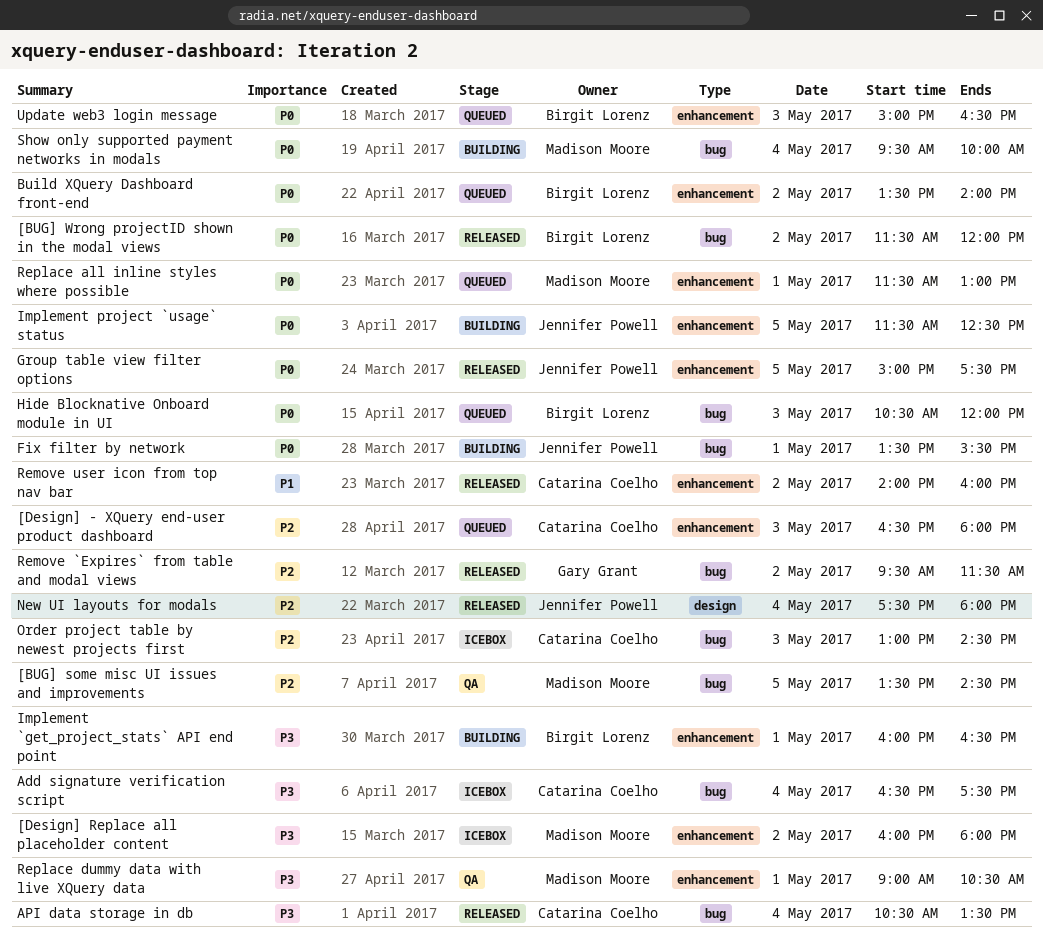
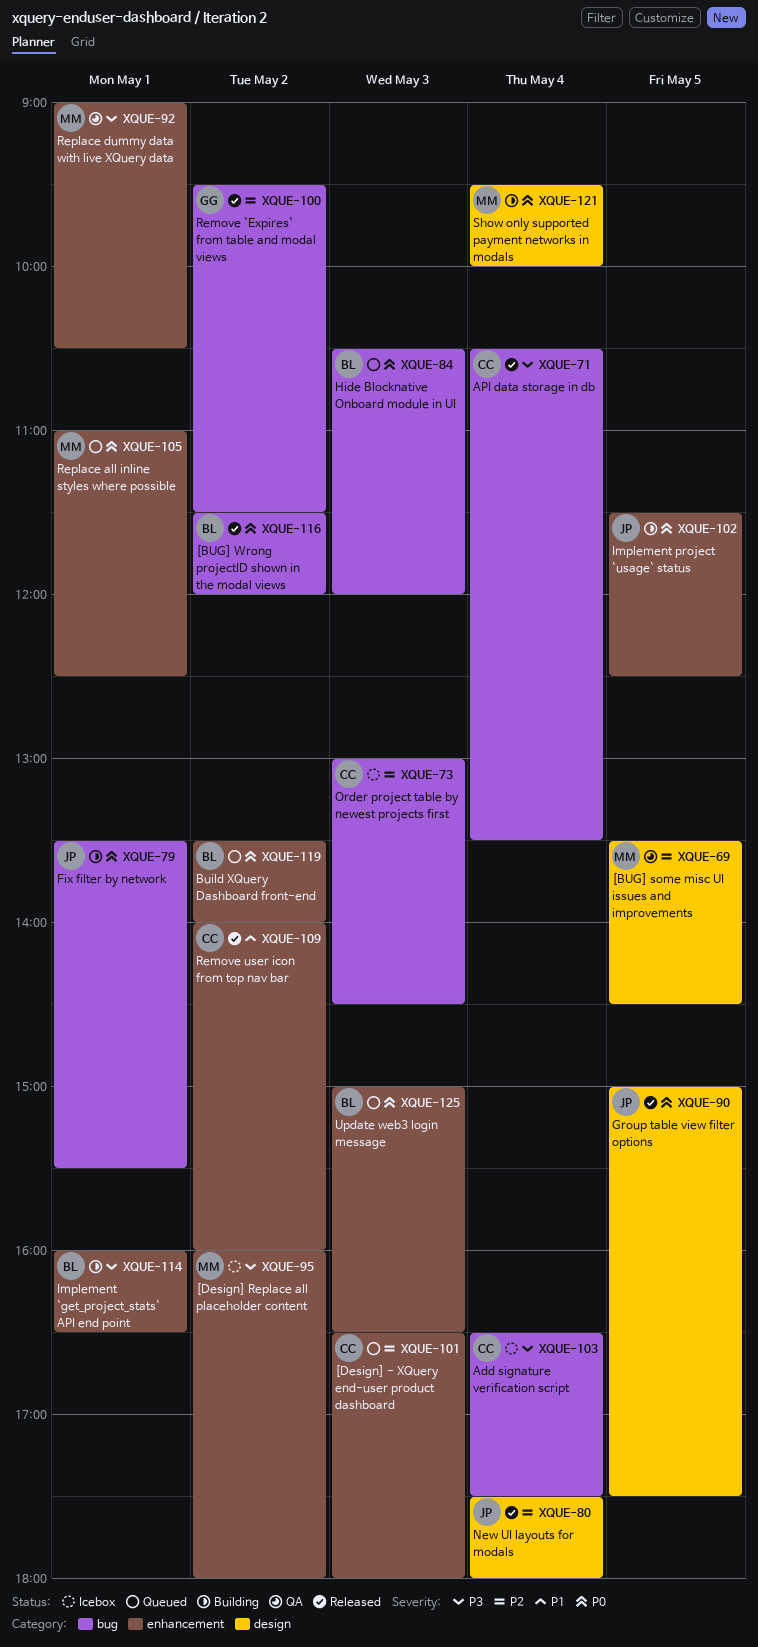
[BUG] some misc UI issues and improvements, label: bug -> design
Group table view filter options, label: enhancement -> design
Replace all inline styles where possible, begins: 11:30 -> 11:00
Replace all inline styles where possible, ends: 13:00 -> 12:30
Show only supported payment networks in modals, label: bug -> design

